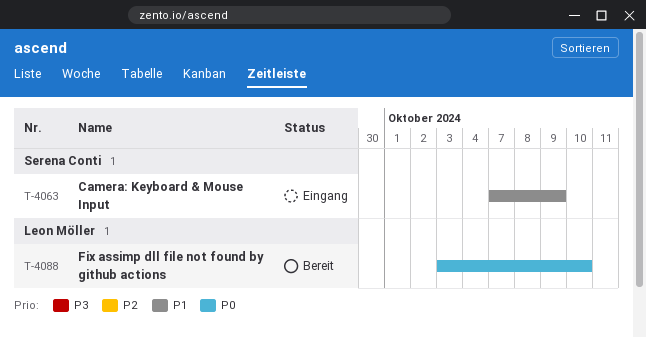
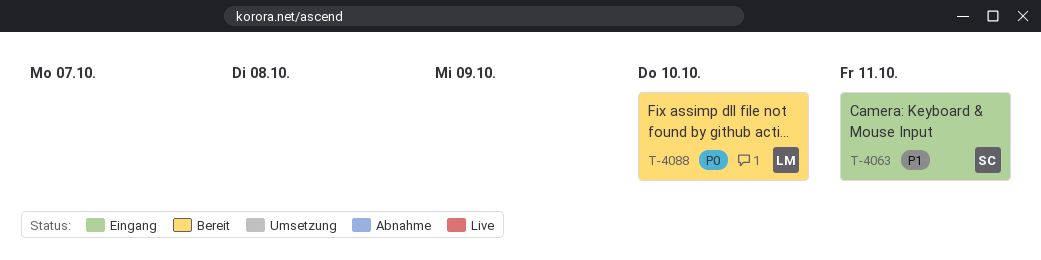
T-4063, due: Oct 9 -> Oct 11

